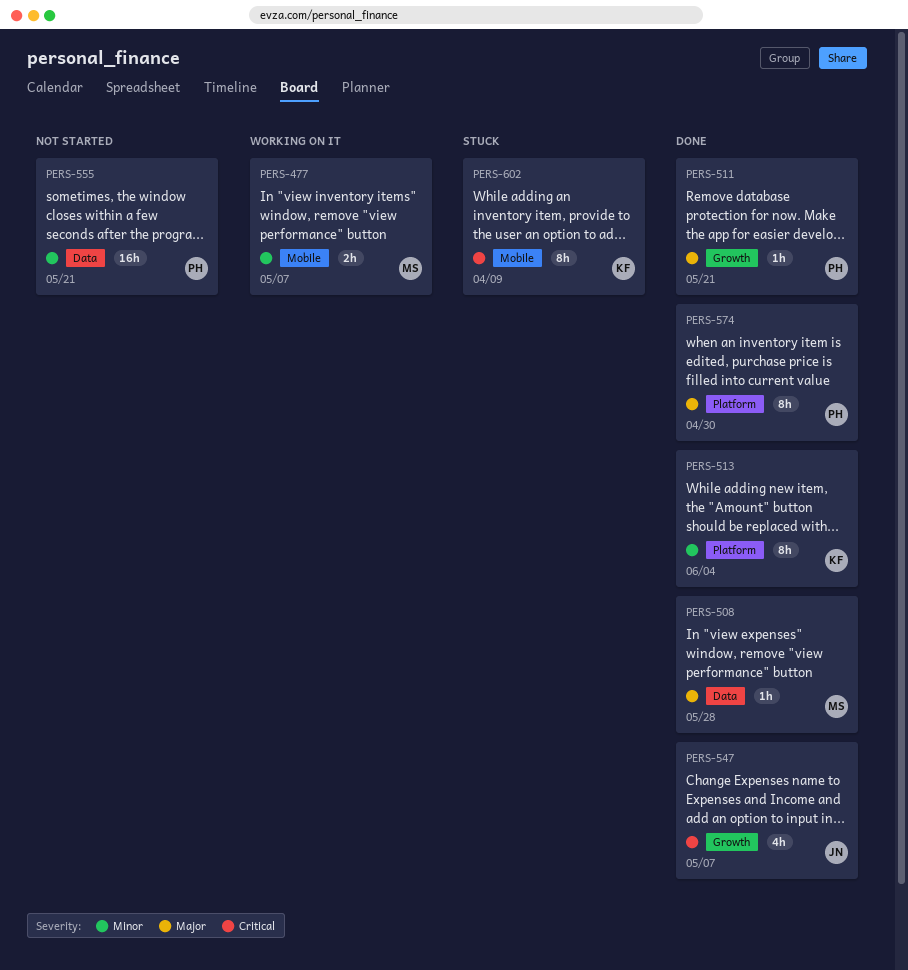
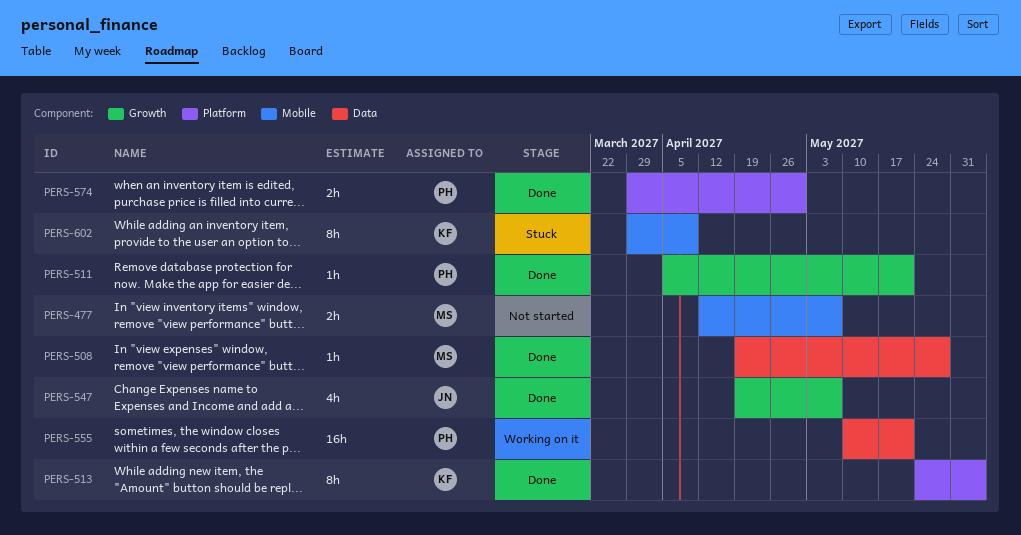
PERS-477, status: Working on it -> Not started
PERS-555, status: Not started -> Working on it
PERS-574, estimate: 8h -> 2h

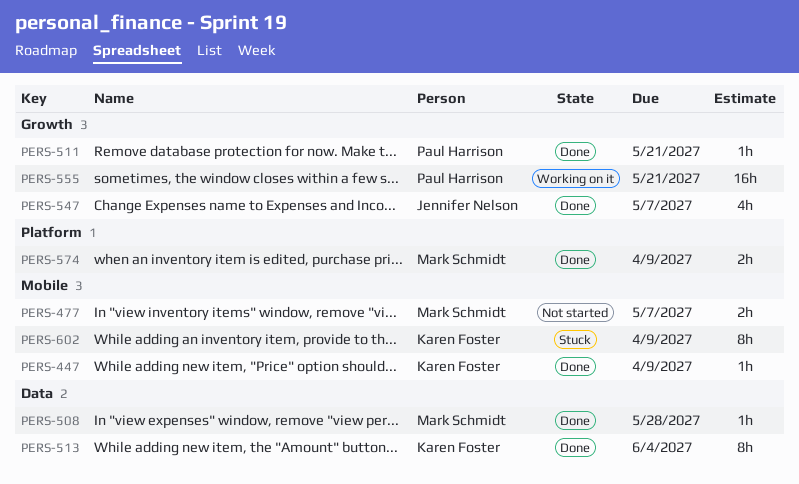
PERS-447: none -> present
PERS-513, label: Platform -> Data
PERS-555, label: Data -> Growth
PERS-574, owner: Paul Harrison -> Mark Schmidt
PERS-574, due: Apr 30 -> Apr 9

